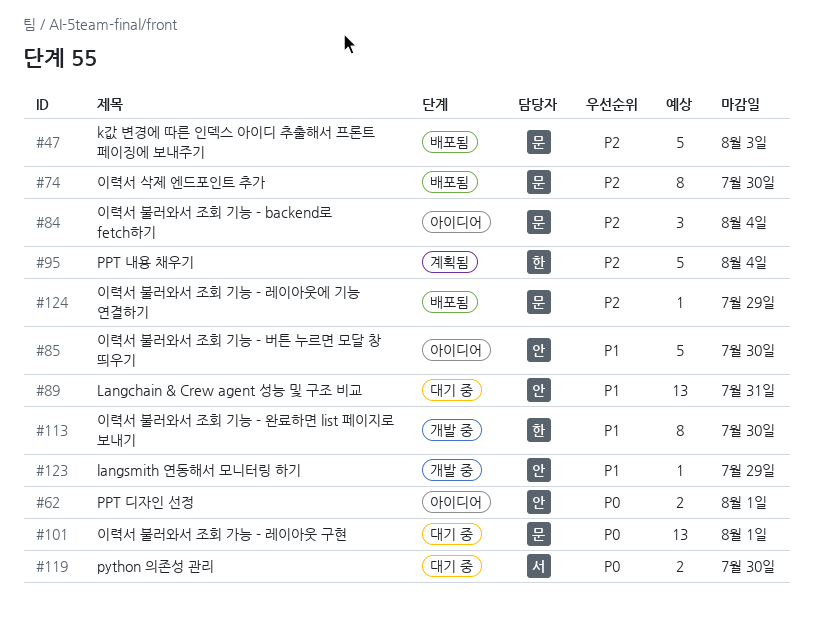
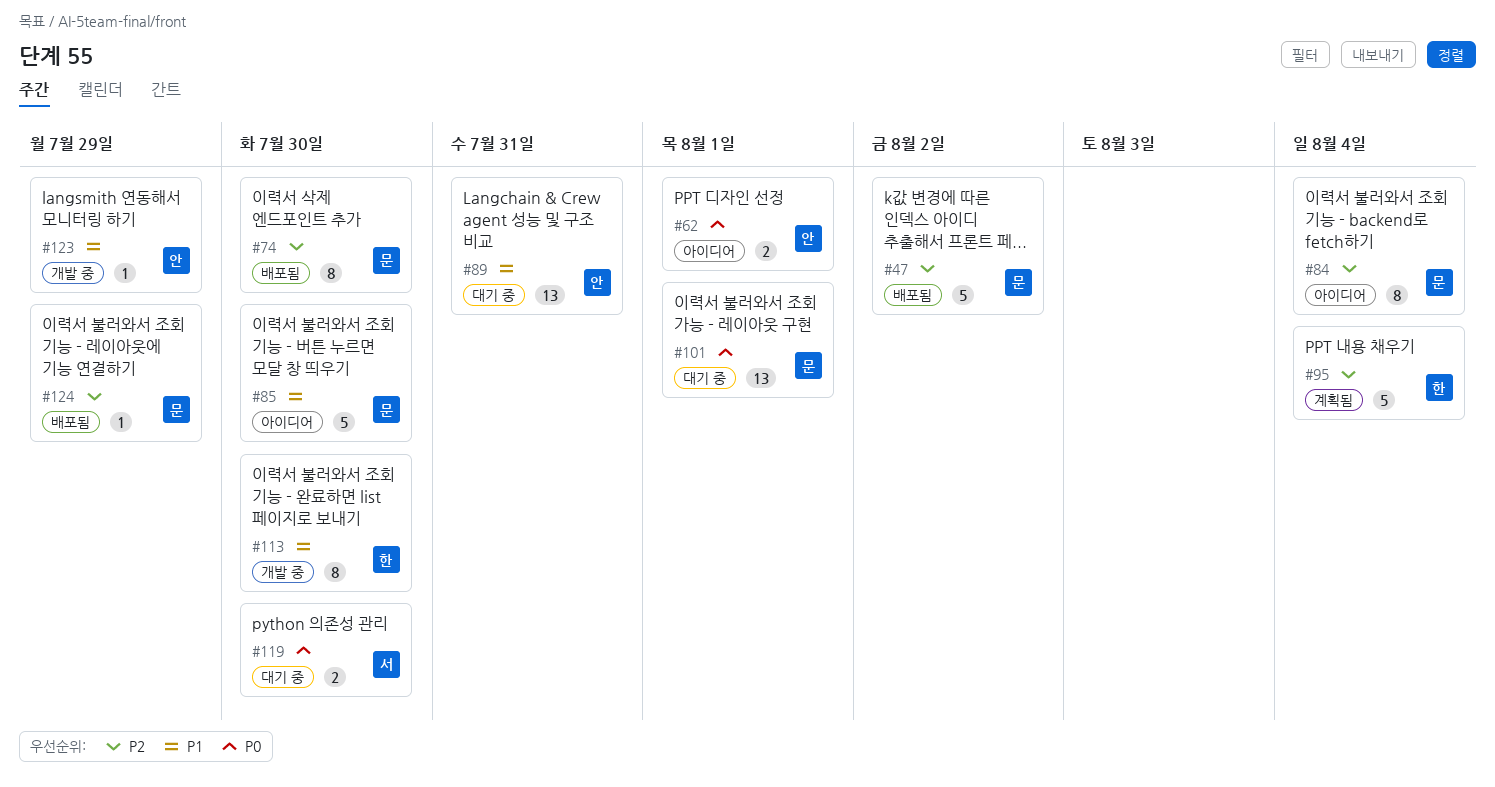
#47, due: Aug 3 -> Aug 2
#84, estimate: 3 -> 8
#85, owner: 안 -> 문

